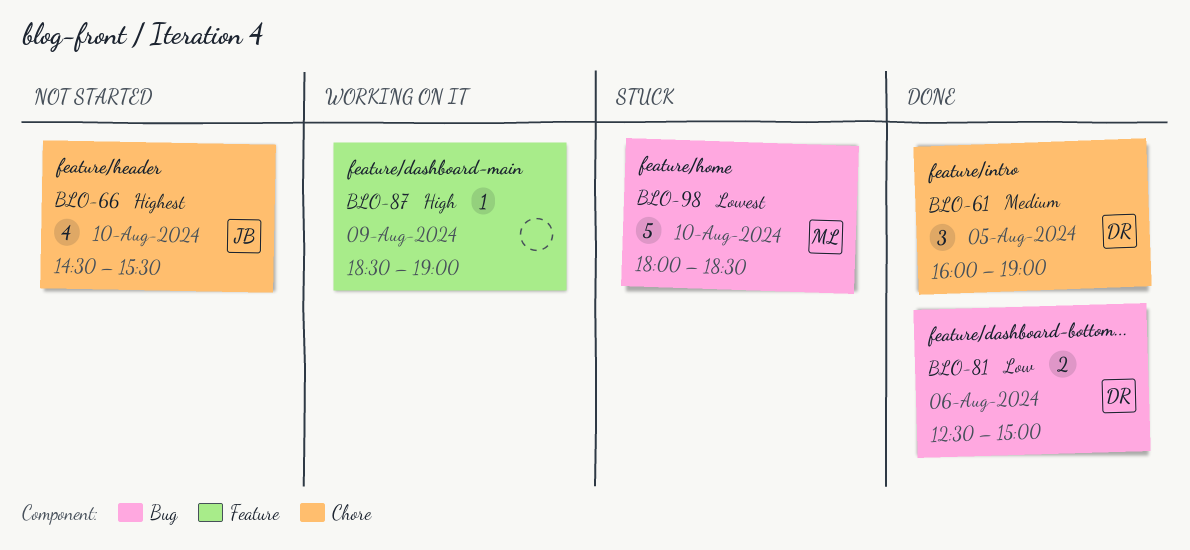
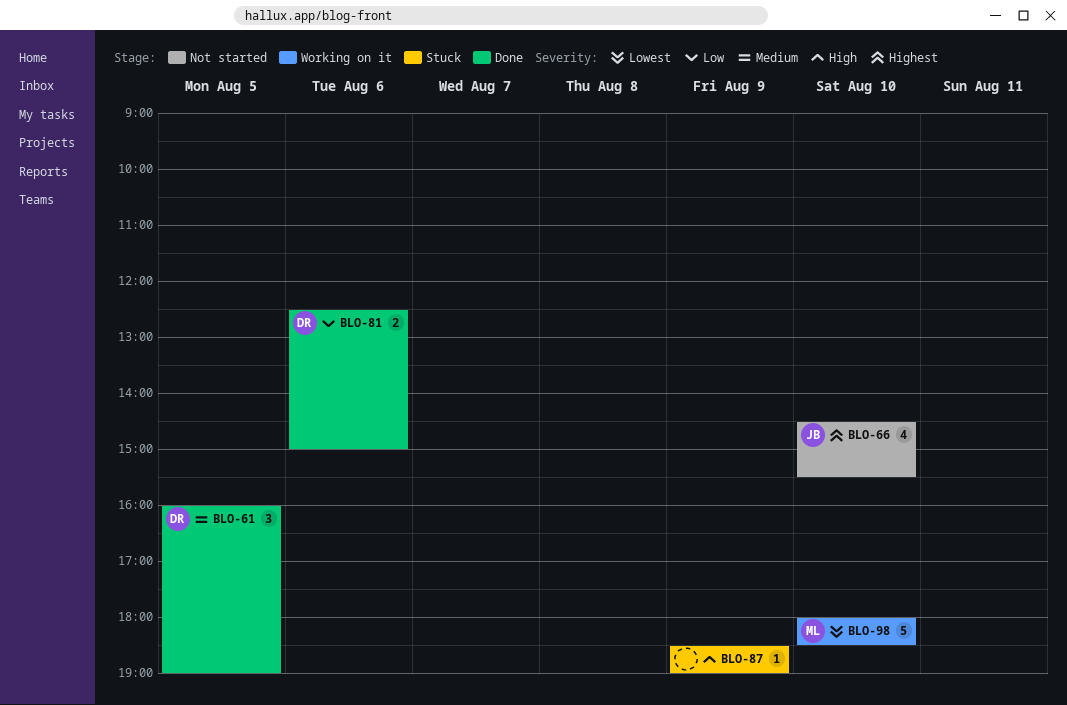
BLO-87, status: Working on it -> Stuck
BLO-98, status: Stuck -> Working on it

